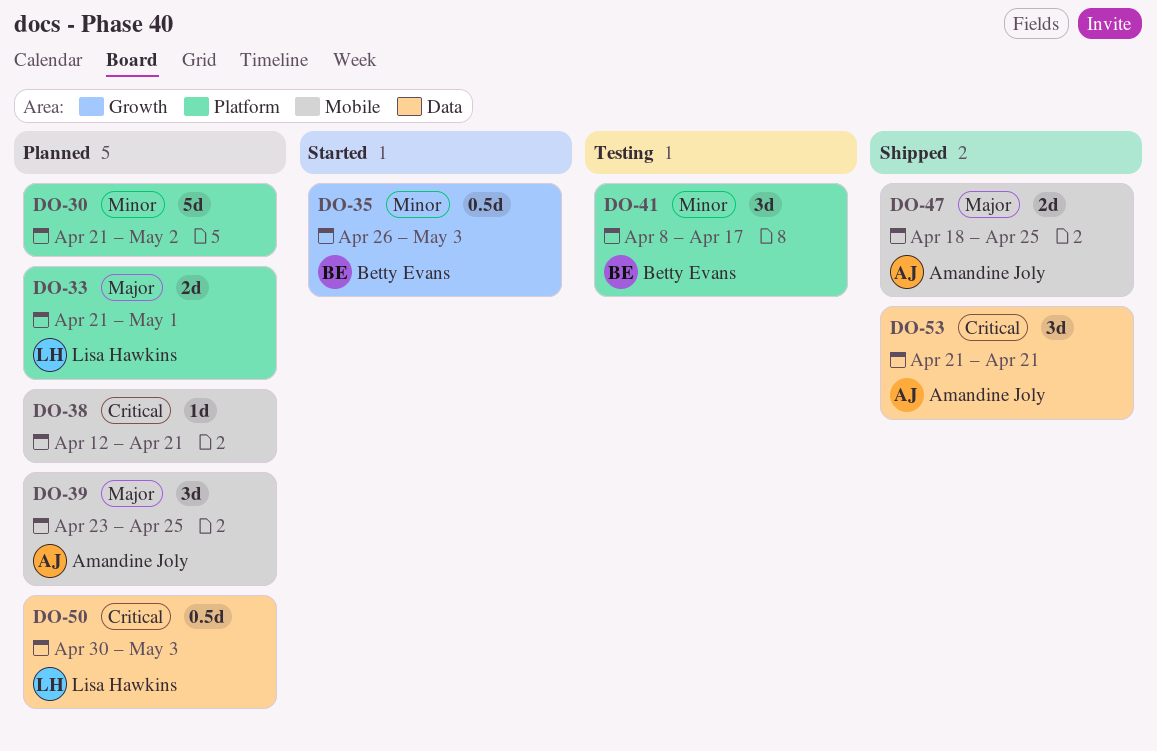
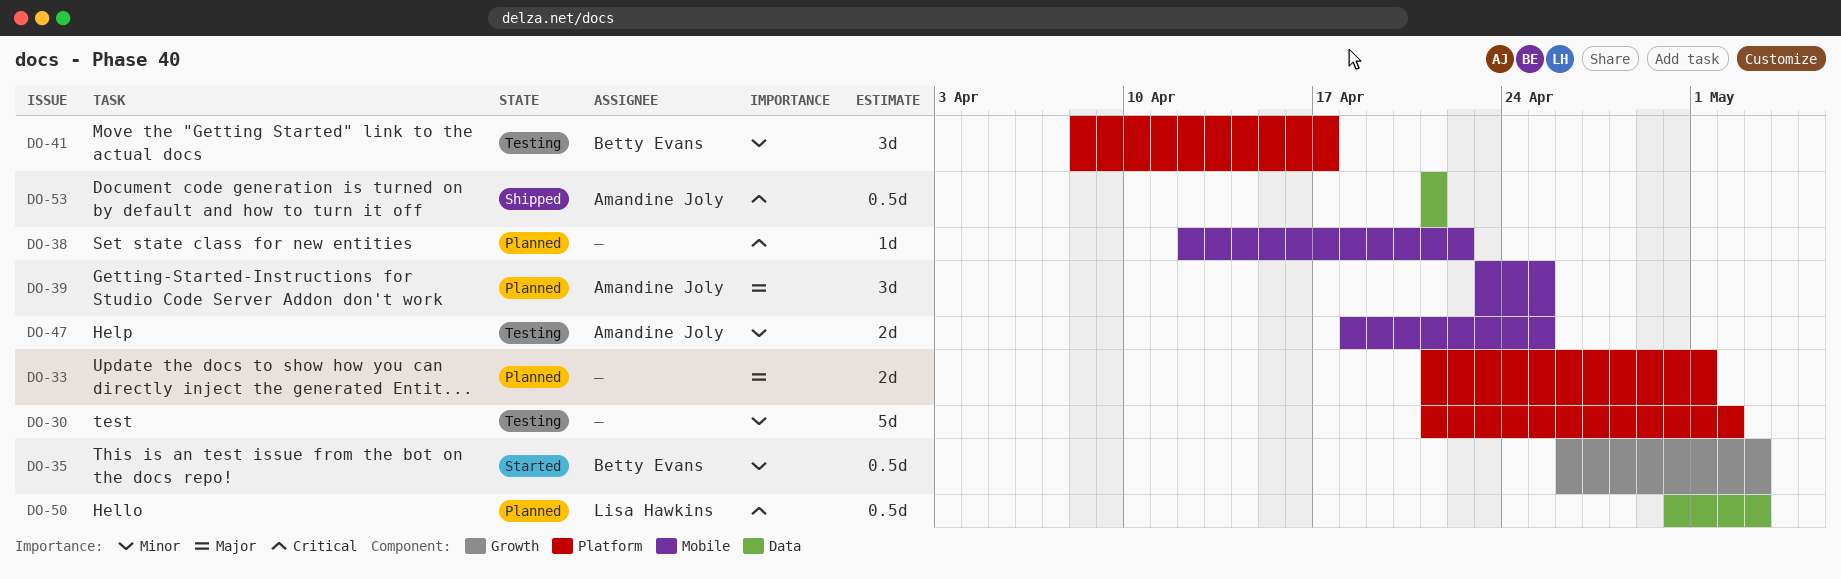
DO-30, status: Planned -> Testing
DO-33, owner: Lisa Hawkins -> none
DO-38, due: Apr 21 -> Apr 22
DO-47, status: Shipped -> Testing
DO-47, priority: Major -> Minor
DO-53, estimate: 3d -> 0.5d

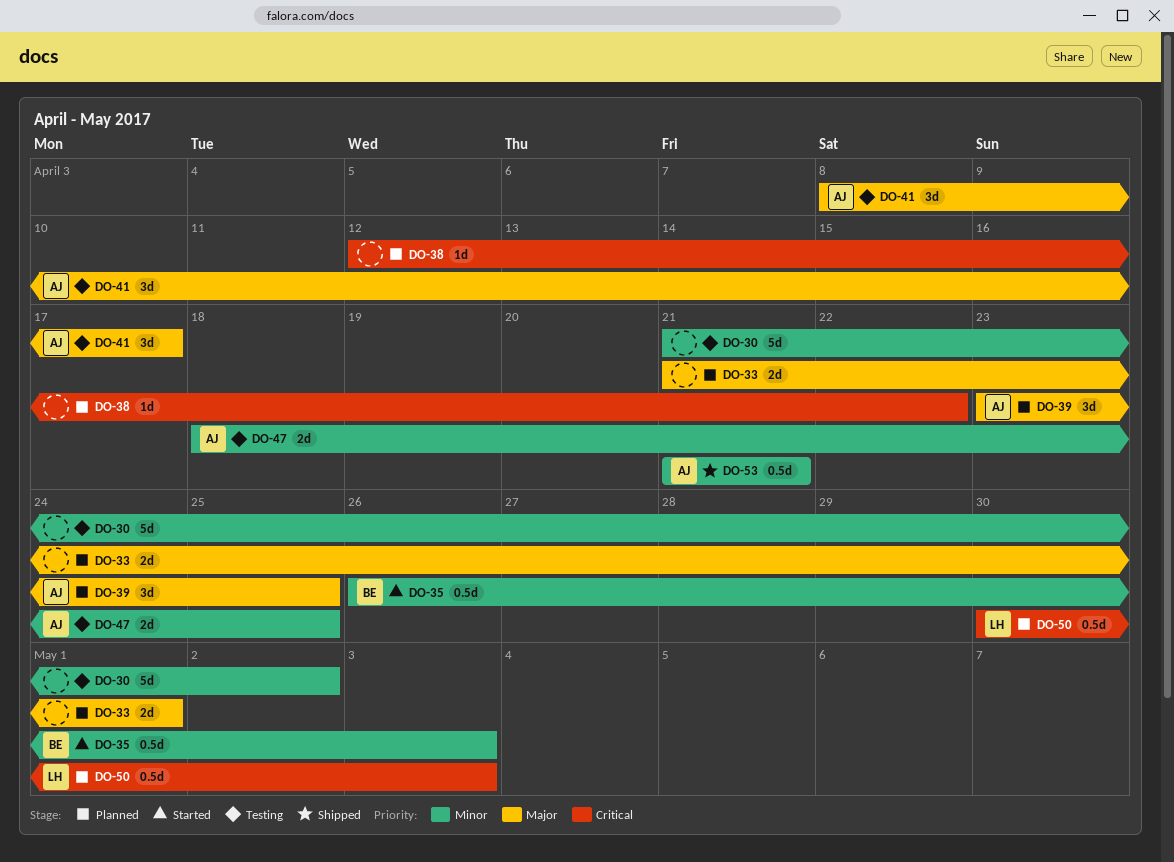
DO-41, owner: Betty Evans -> Amandine Joly
DO-41, priority: Minor -> Major
DO-53, priority: Critical -> Minor

